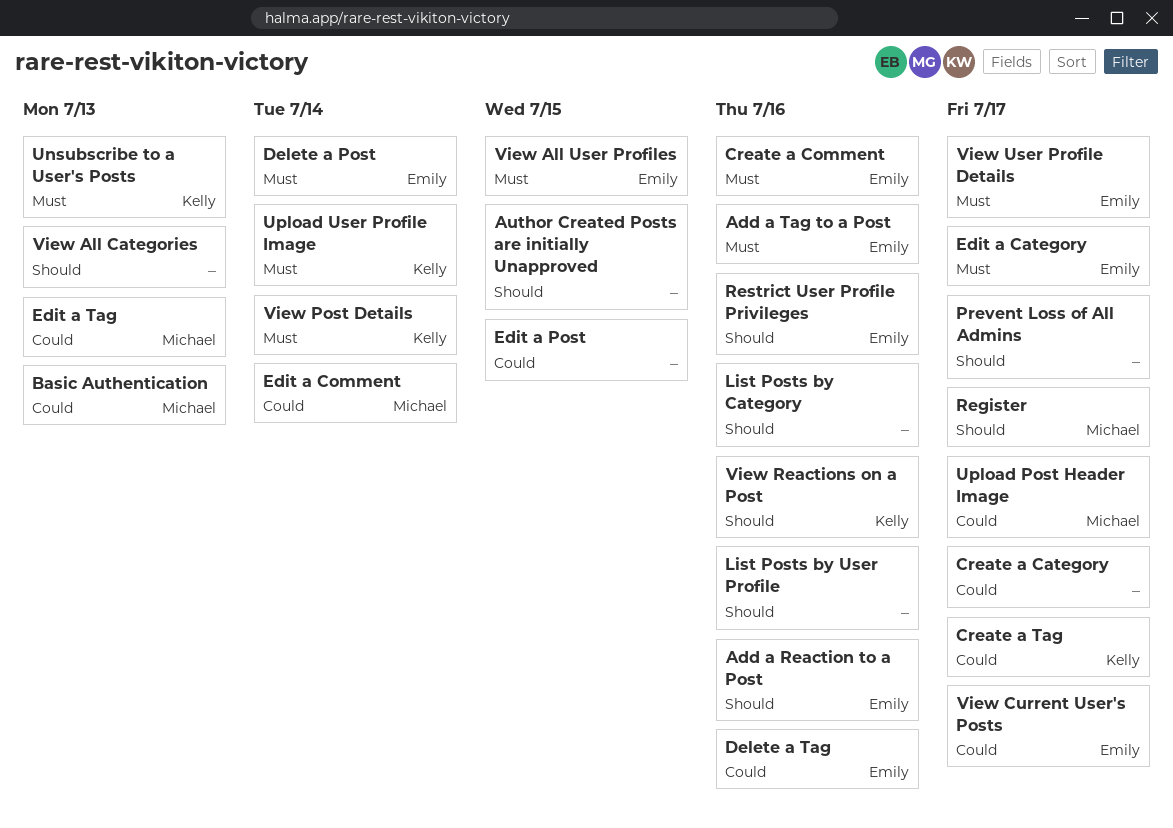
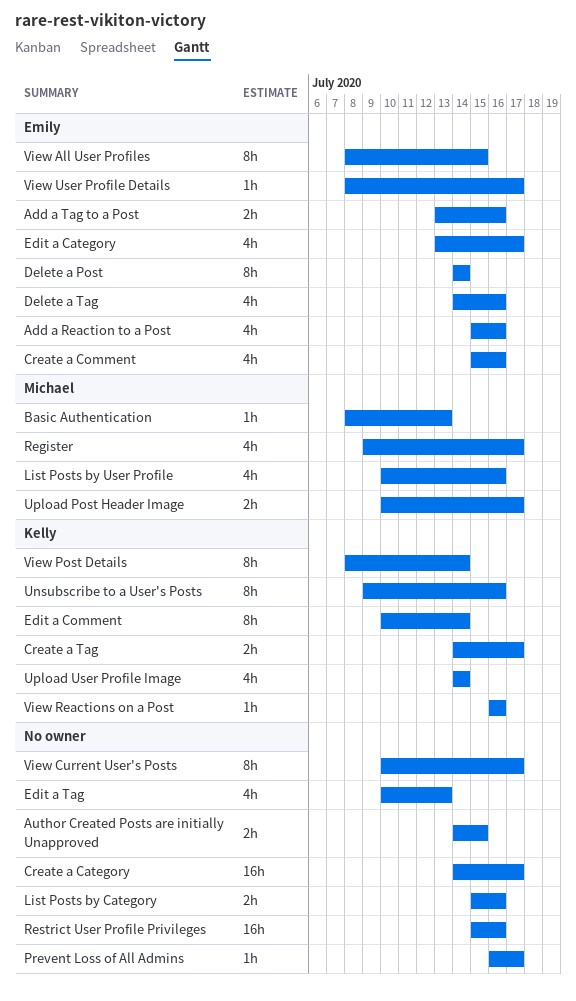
Edit a Comment, owner: Michael -> Kelly
Edit a Post: present -> none
Edit a Tag, owner: Michael -> none
List Posts by User Profile, owner: none -> Michael
Restrict User Profile Privileges, owner: Emily -> none
Unsubscribe to a User's Posts, due: Jul 13 -> Jul 16
View All Categories: present -> none
View Current User's Posts, owner: Emily -> none

